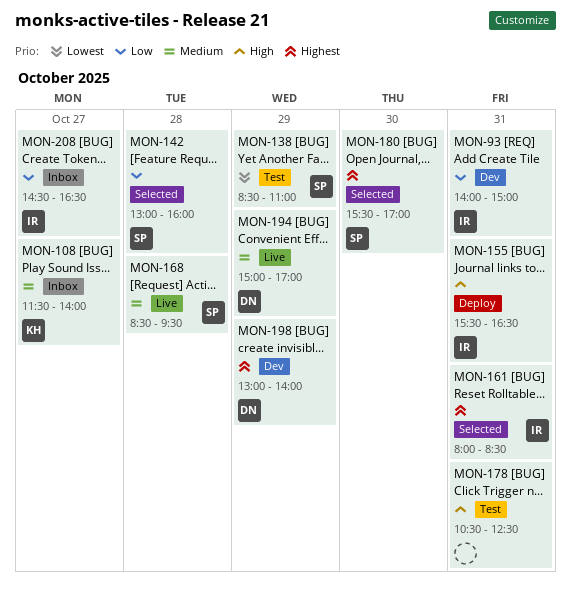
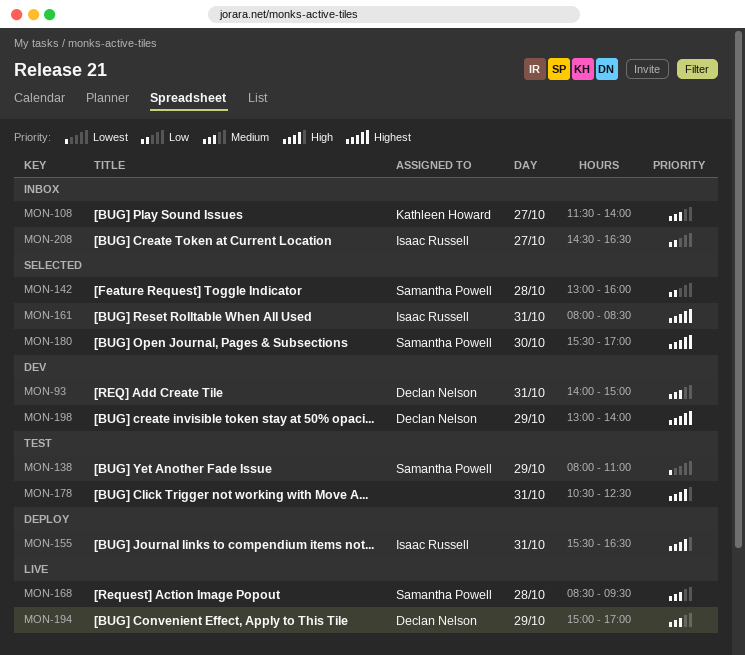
MON-93, owner: Isaac Russell -> Declan Nelson
MON-93, priority: Low -> Medium
MON-138, begins: 08:30 -> 08:00

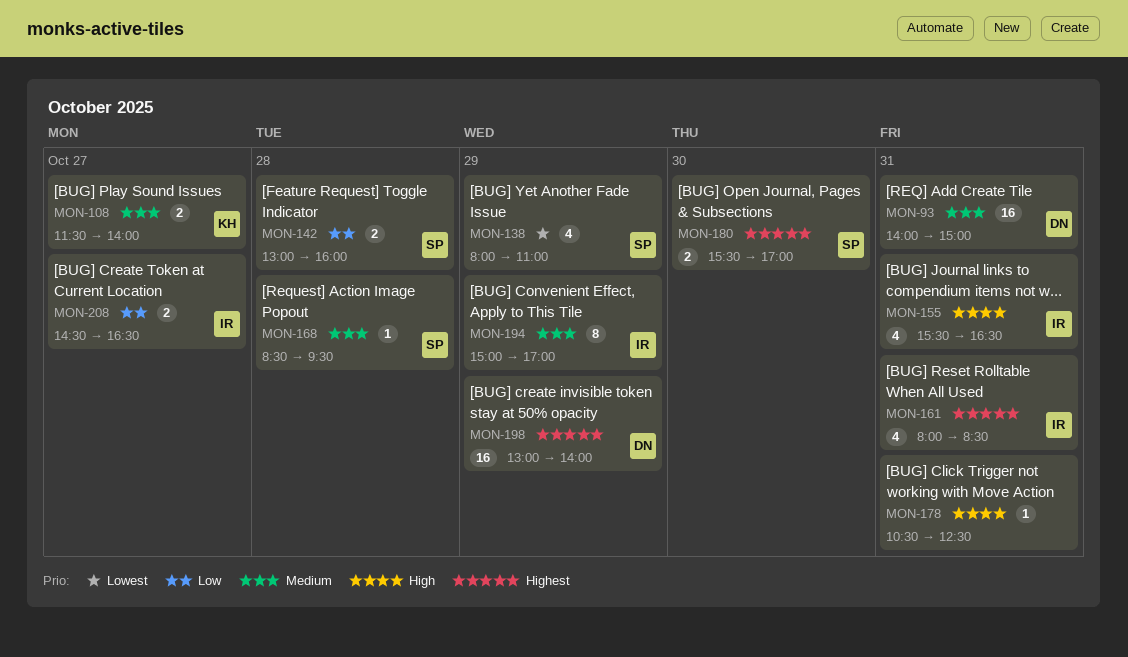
MON-194, owner: Declan Nelson -> Isaac Russell

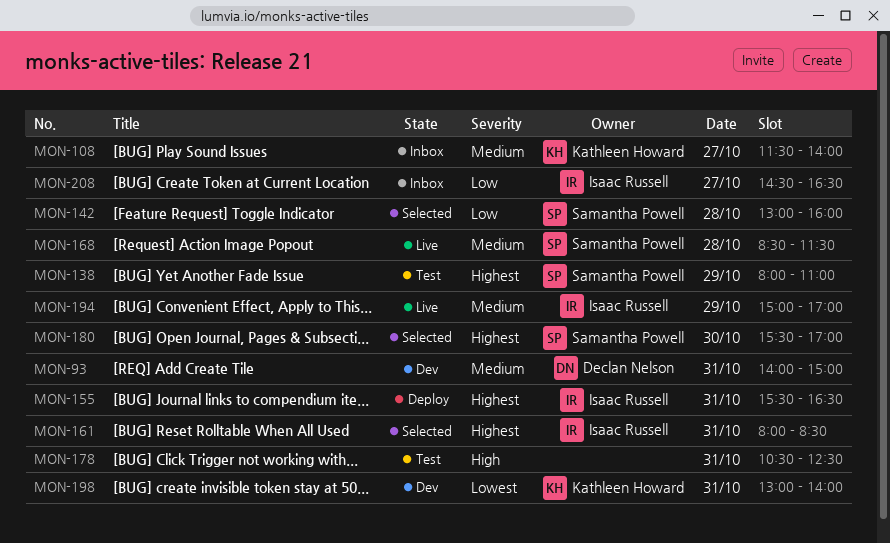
MON-138, priority: Lowest -> Highest
MON-155, priority: High -> Highest
MON-168, ends: 09:30 -> 11:30
MON-198, owner: Declan Nelson -> Kathleen Howard
MON-198, priority: Highest -> Lowest
MON-198, day: Oct 29 -> Oct 31

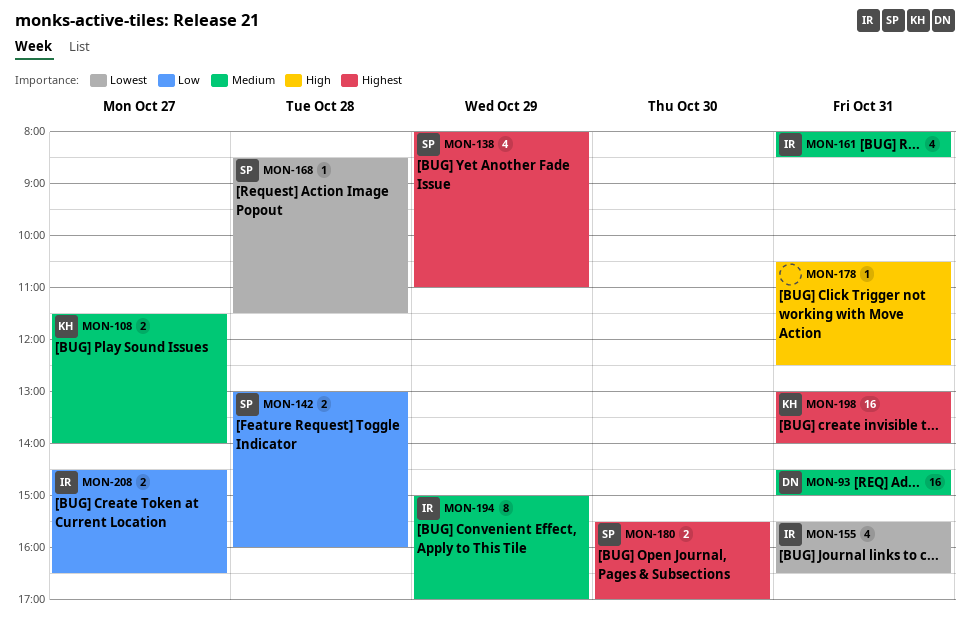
MON-93, begins: 14:00 -> 14:30
MON-155, priority: Highest -> Lowest
MON-161, priority: Highest -> Medium
MON-168, priority: Medium -> Lowest
MON-198, priority: Lowest -> Highest

